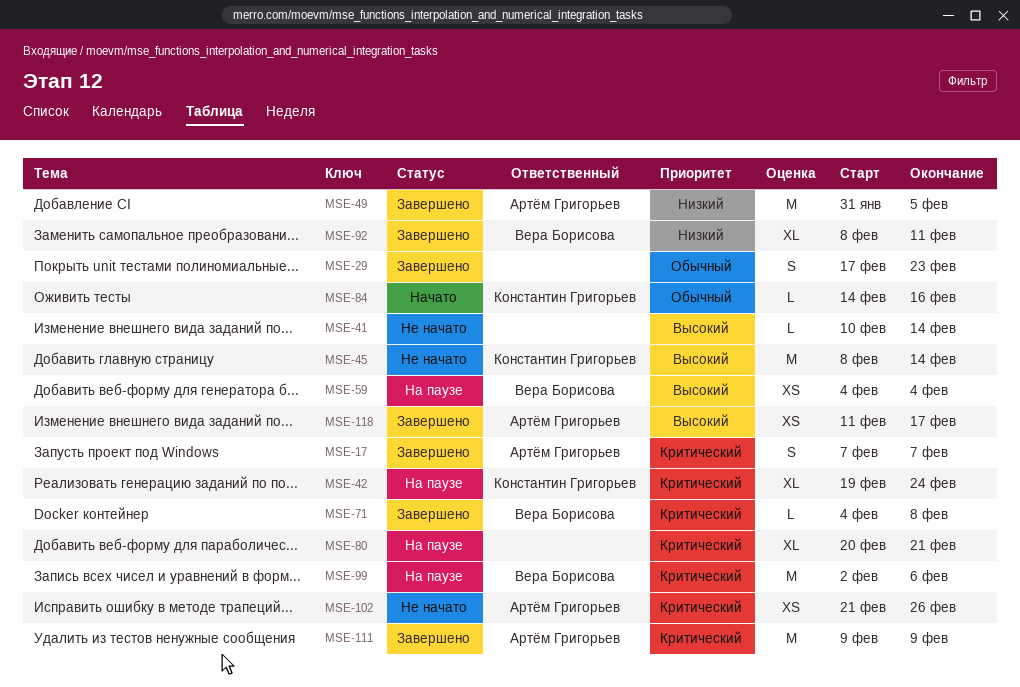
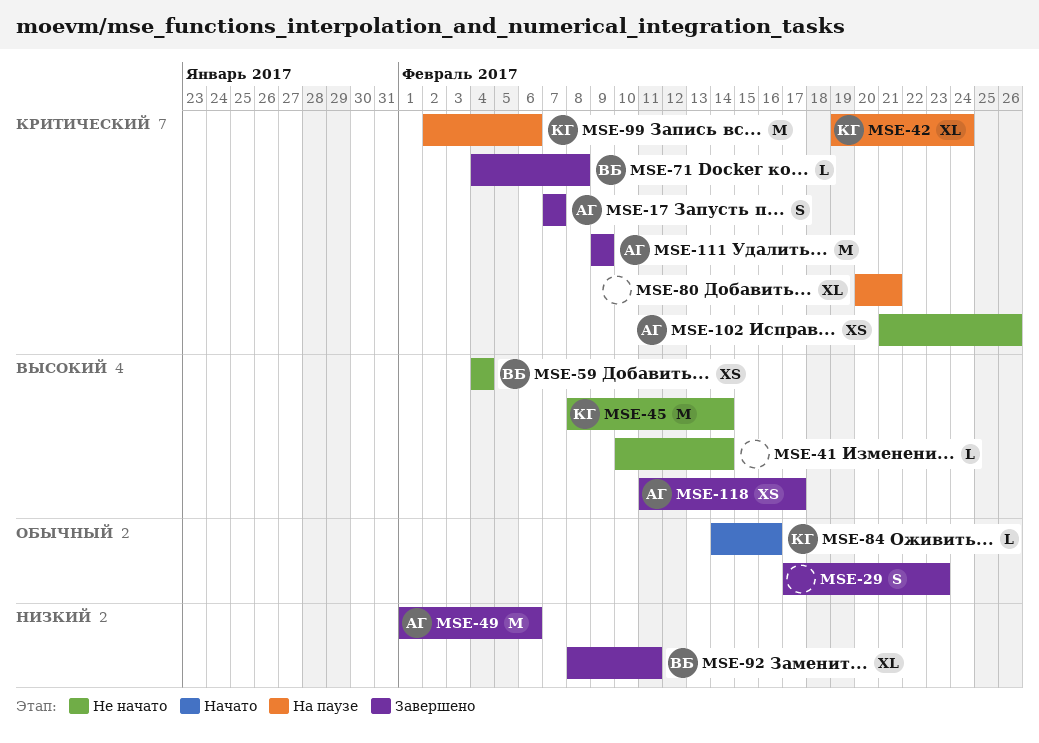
MSE-49, start: Jan 31 -> Feb 1
MSE-49, due: Feb 5 -> Feb 6
MSE-59, status: На паузе -> Не начато
MSE-99, owner: Вера Борисова -> Константин Григорьев

